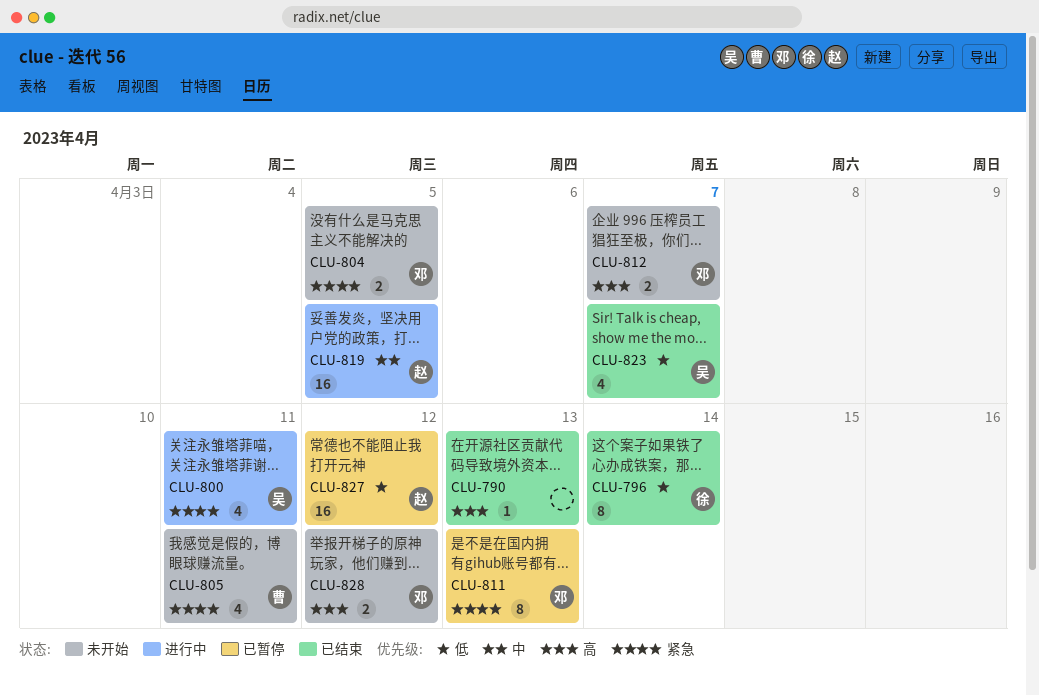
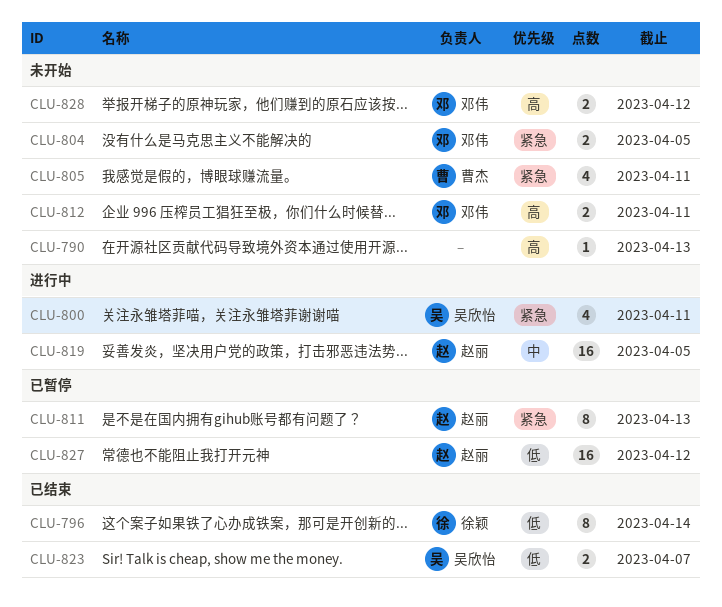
CLU-790, status: 已结束 -> 未开始
CLU-811, owner: 邓伟 -> 赵丽
CLU-812, due: Apr 7 -> Apr 11
CLU-823, estimate: 4 -> 2

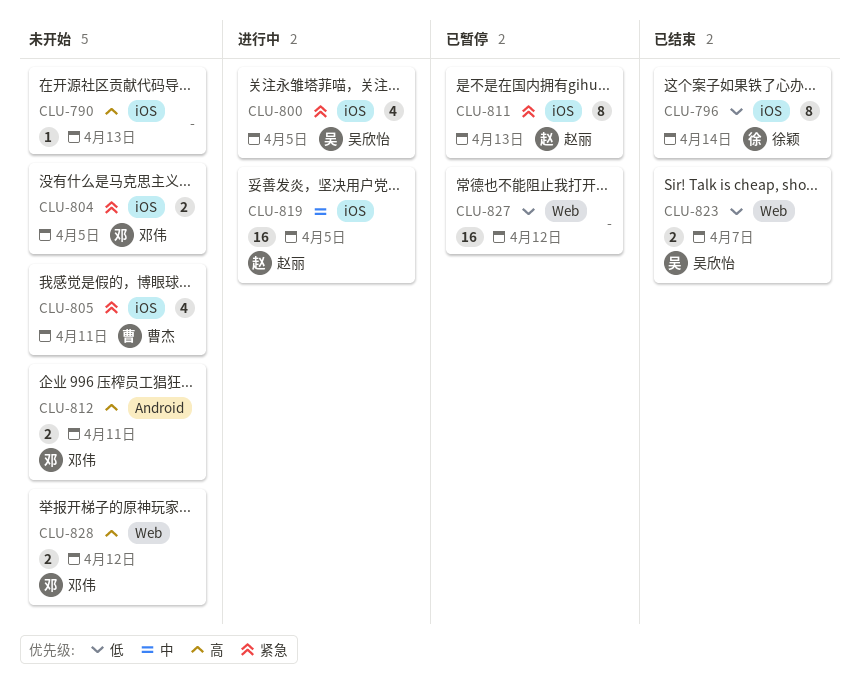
CLU-800, due: Apr 11 -> Apr 5
CLU-827, owner: 赵丽 -> none

